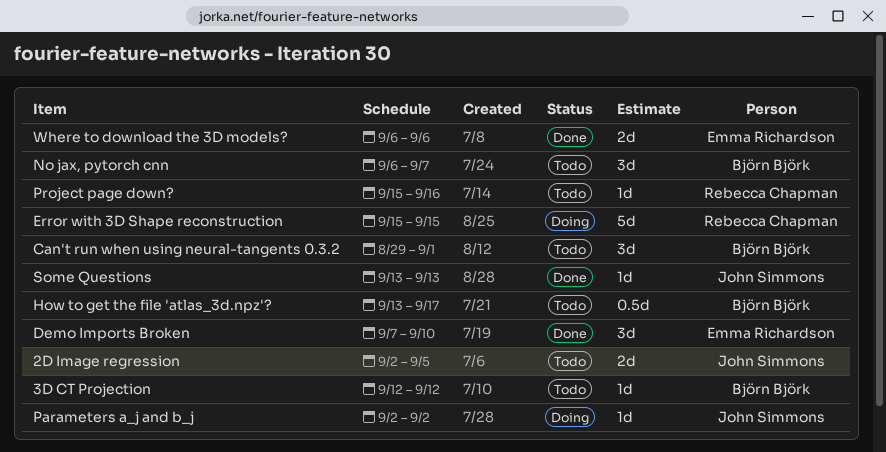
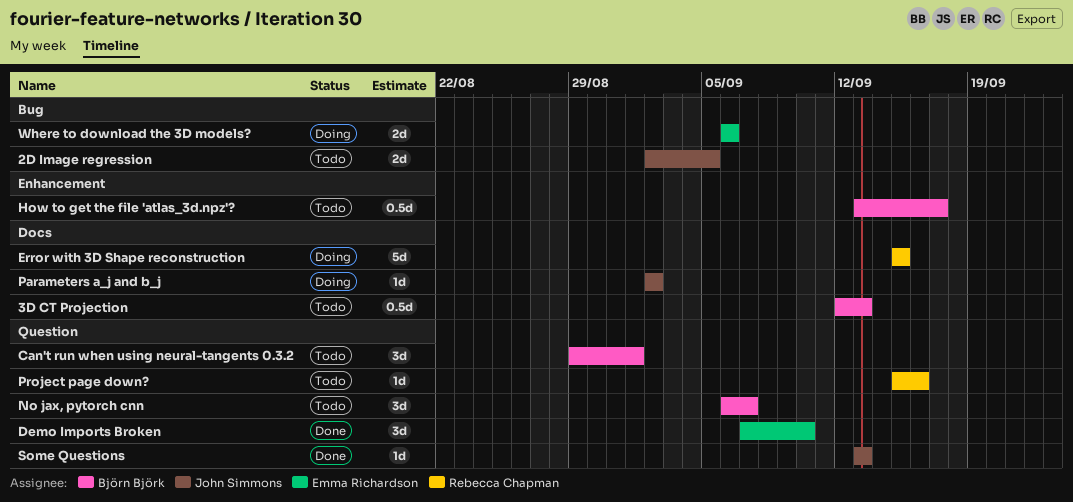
3D CT Projection, estimate: 1d -> 0.5d
3D CT Projection, due: Sep 12 -> Sep 13
Where to download the 3D models?, status: Done -> Doing

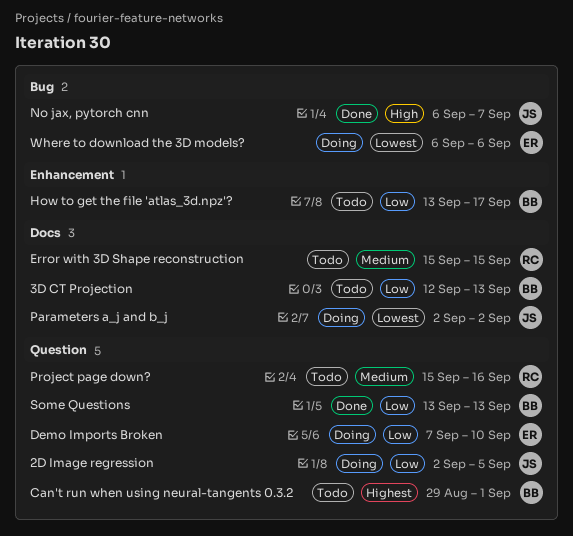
2D Image regression, status: Todo -> Doing
2D Image regression, label: Bug -> Question
Demo Imports Broken, status: Done -> Doing
Error with 3D Shape reconstruction, status: Doing -> Todo
No jax, pytorch cnn, status: Todo -> Done
No jax, pytorch cnn, owner: Björn Björk -> John Simmons
No jax, pytorch cnn, label: Question -> Bug
Some Questions, owner: John Simmons -> Björn Björk

